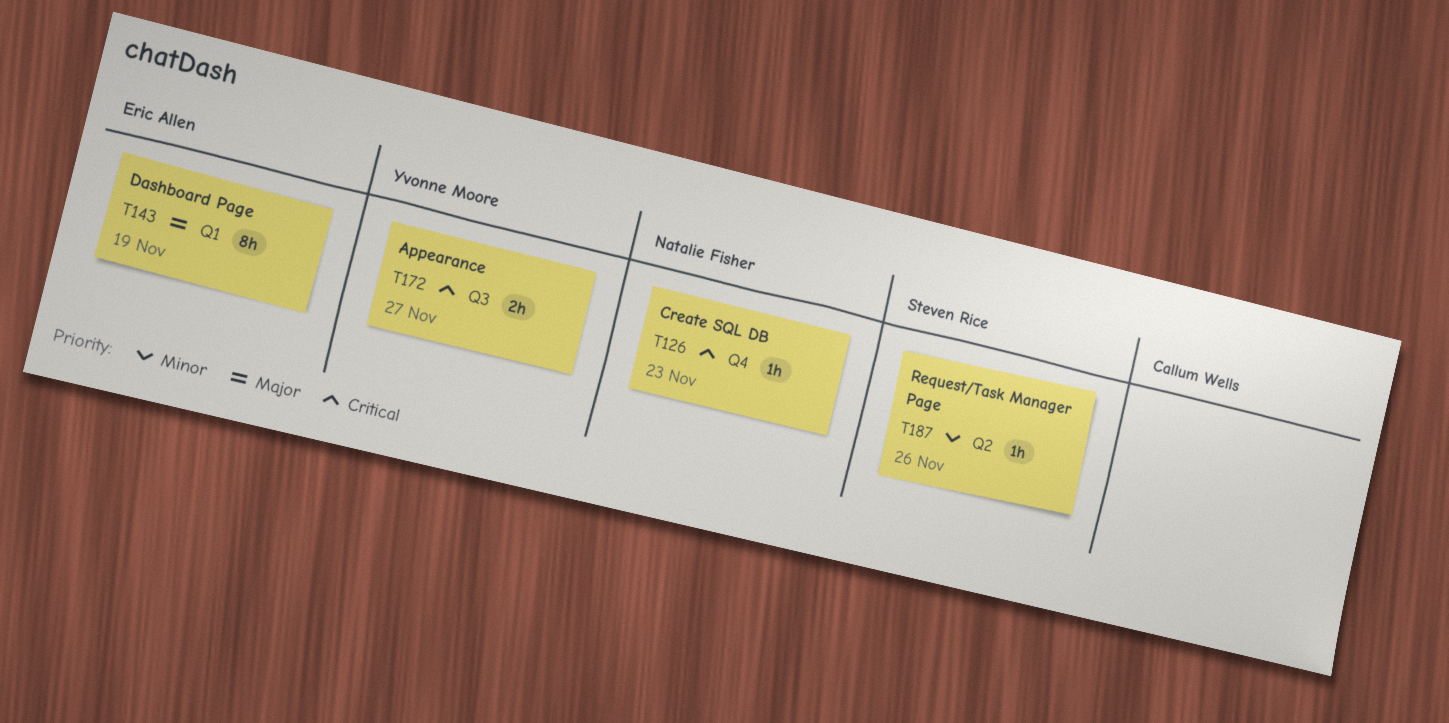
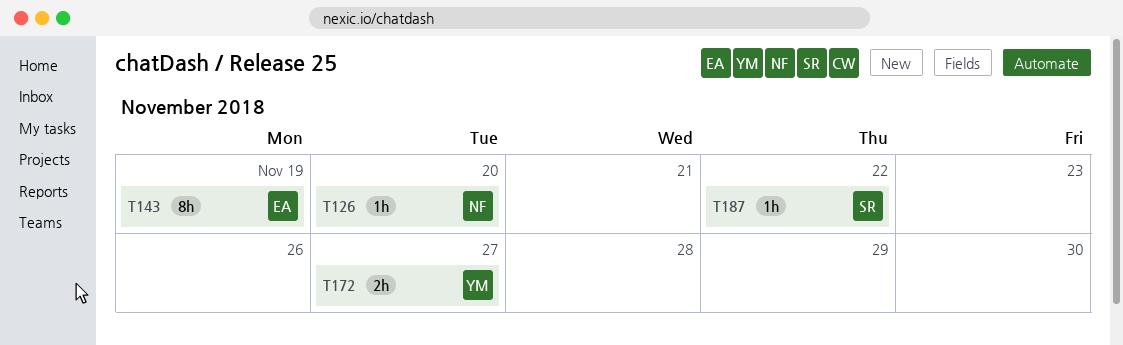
T126, due: Nov 23 -> Nov 20
T187, due: Nov 26 -> Nov 22

